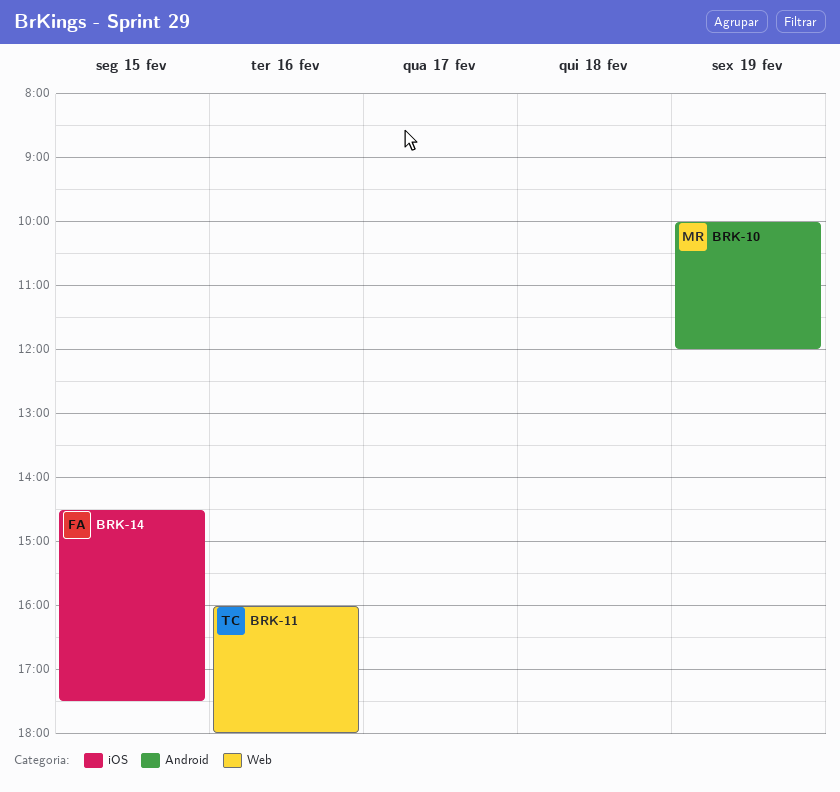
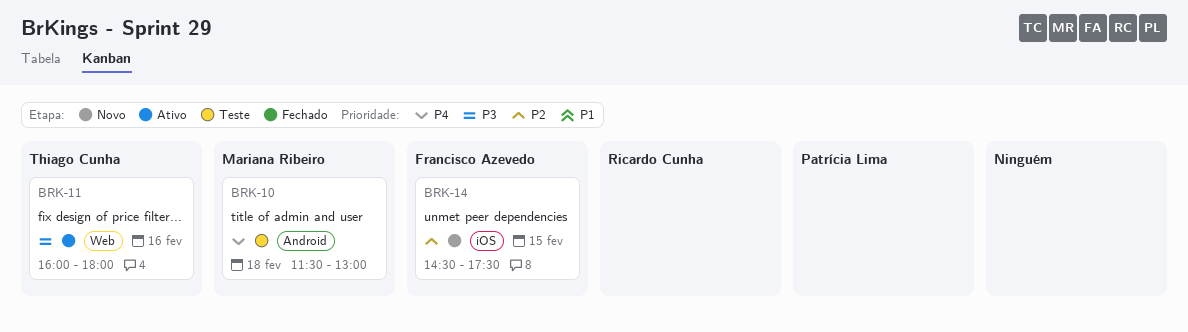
BRK-10, day: Feb 19 -> Feb 18
BRK-10, begins: 10:00 -> 11:30
BRK-10, ends: 12:00 -> 13:00

